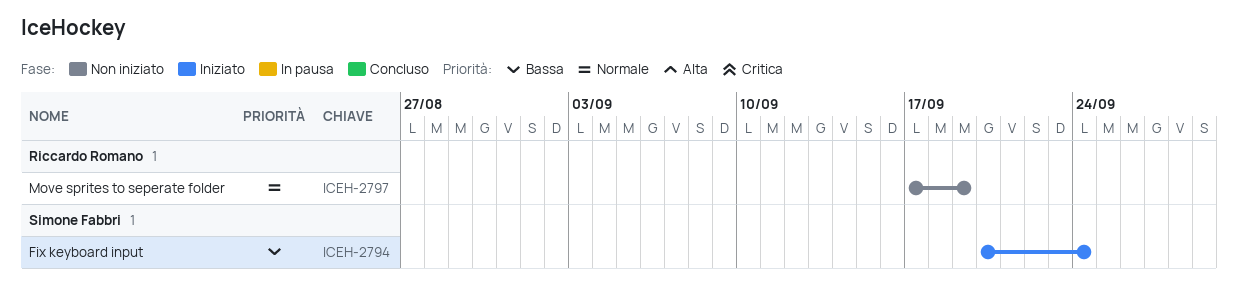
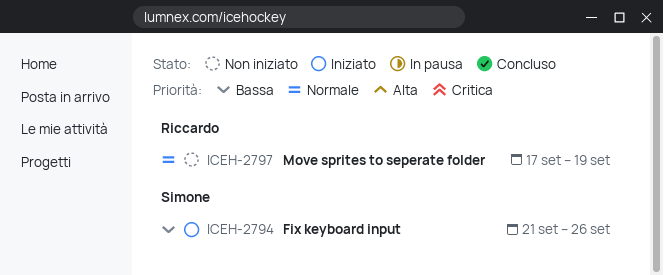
ICEH-2794, start: Sep 20 -> Sep 21
ICEH-2794, due: Sep 24 -> Sep 26

